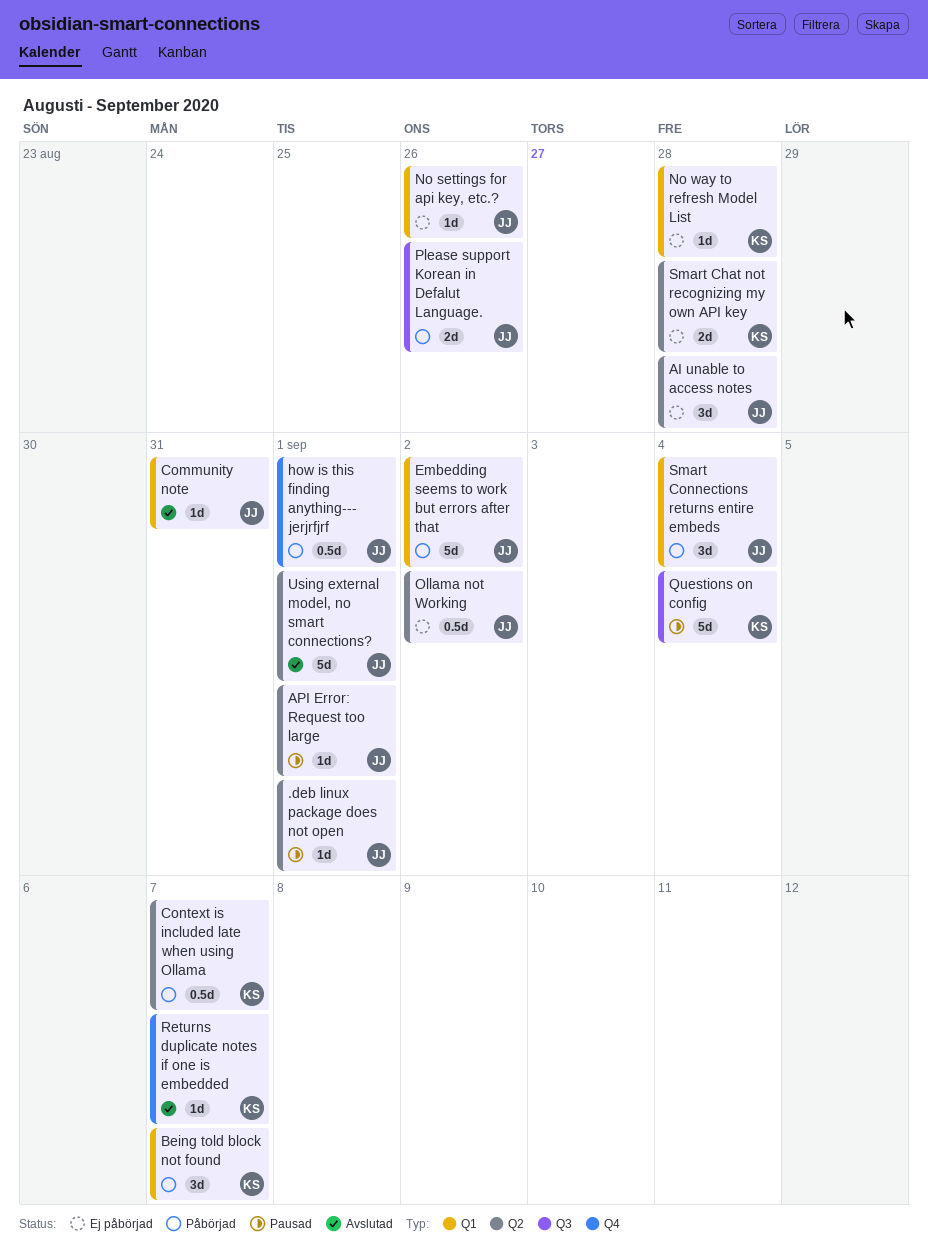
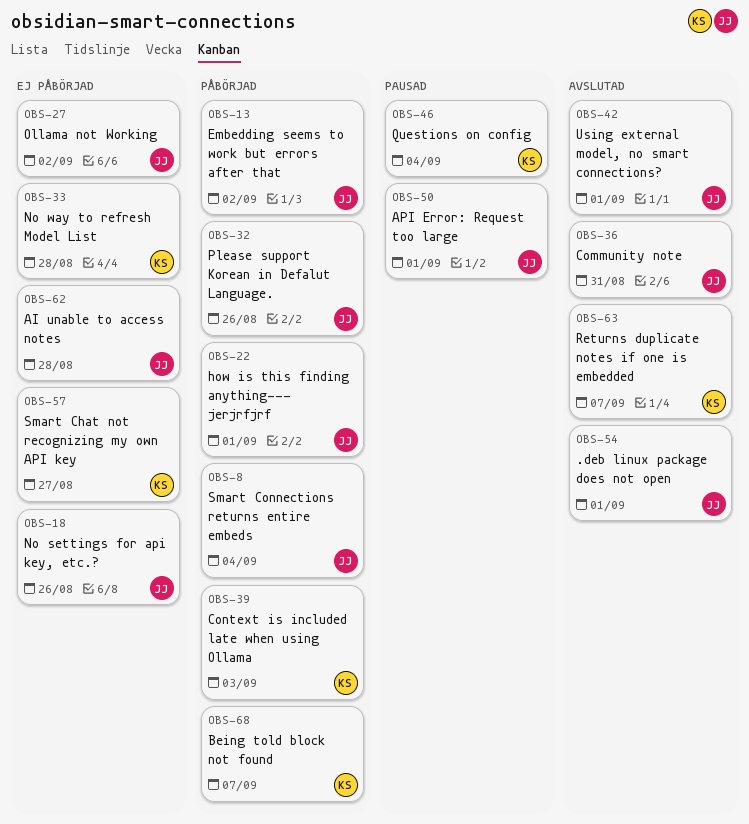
.deb linux package does not open, status: Pausad -> Avslutad
Context is included late when using Ollama, due: Sep 7 -> Sep 3
Smart Chat not recognizing my own API key, due: Aug 28 -> Aug 27

